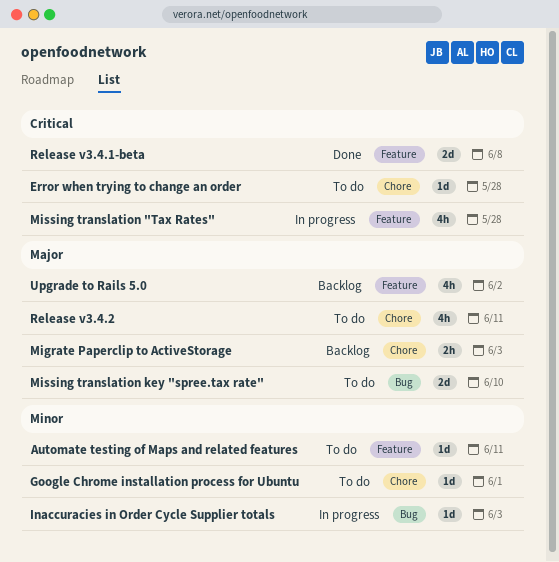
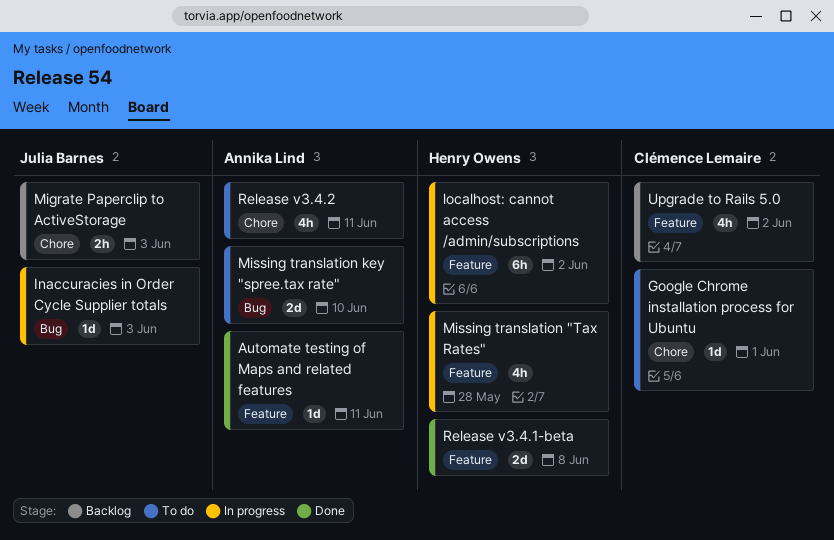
Automate testing of Maps and related features, status: To do -> Done
Error when trying to change an order: present -> none
localhost: cannot access /admin/subscriptions: none -> present

